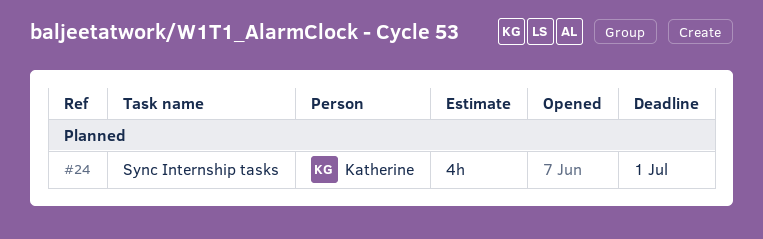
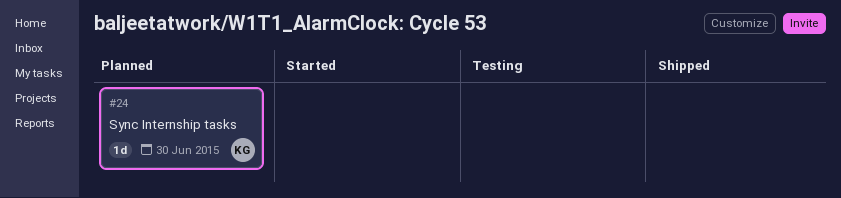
#24, estimate: 4h -> 1d
#24, due: Jul 1 -> Jun 30

